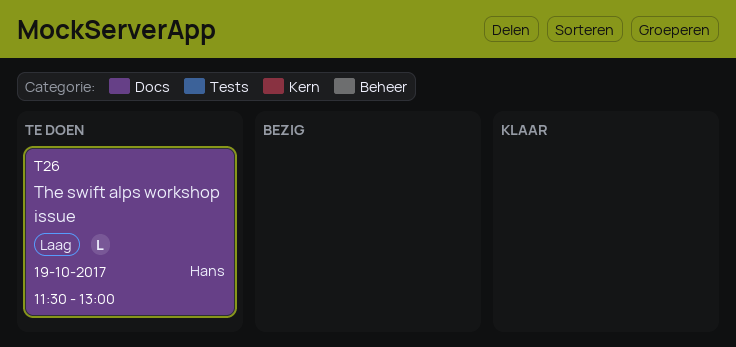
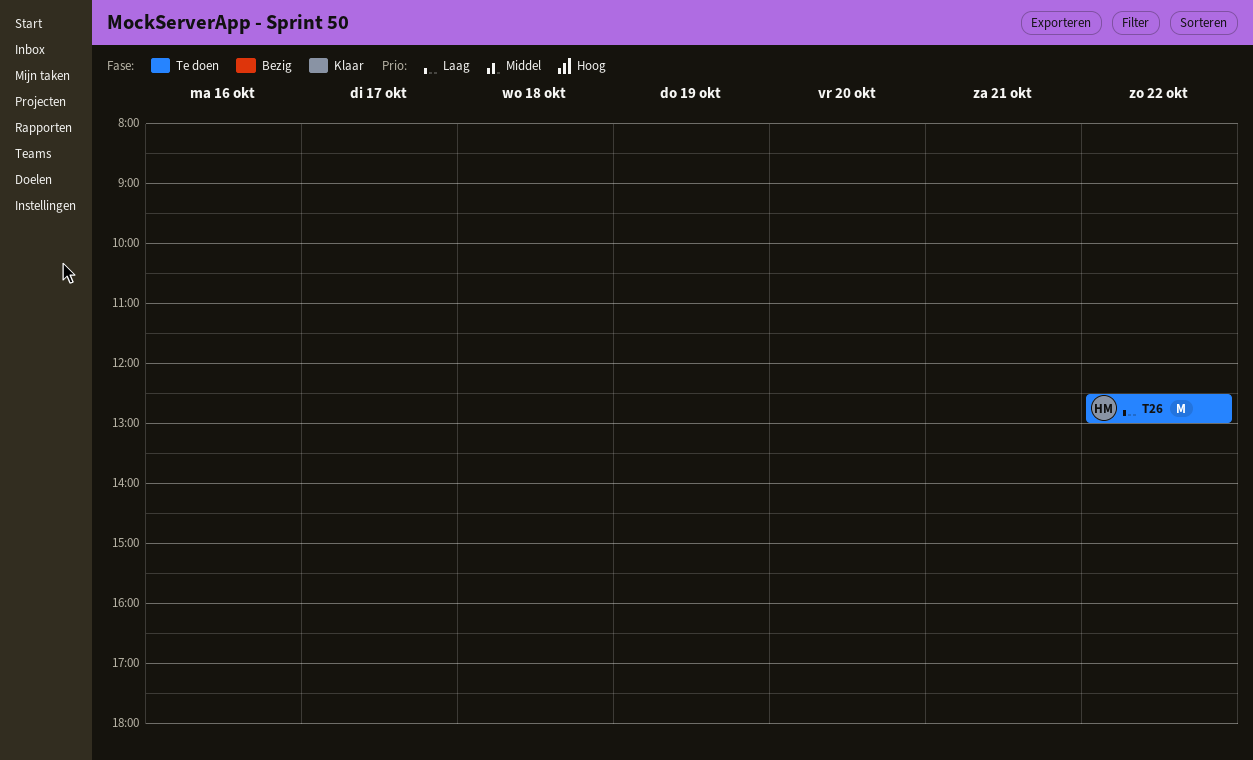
T26, estimate: L -> M
T26, day: Oct 19 -> Oct 22
T26, begins: 11:30 -> 12:30

